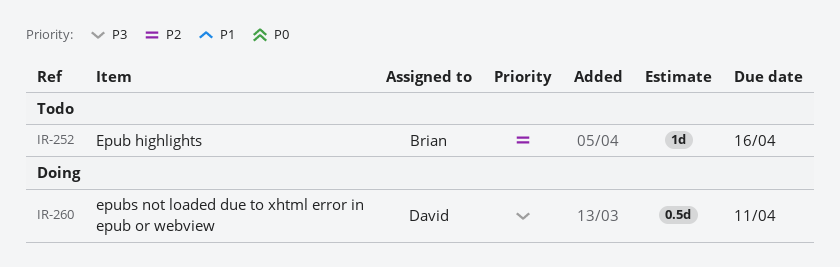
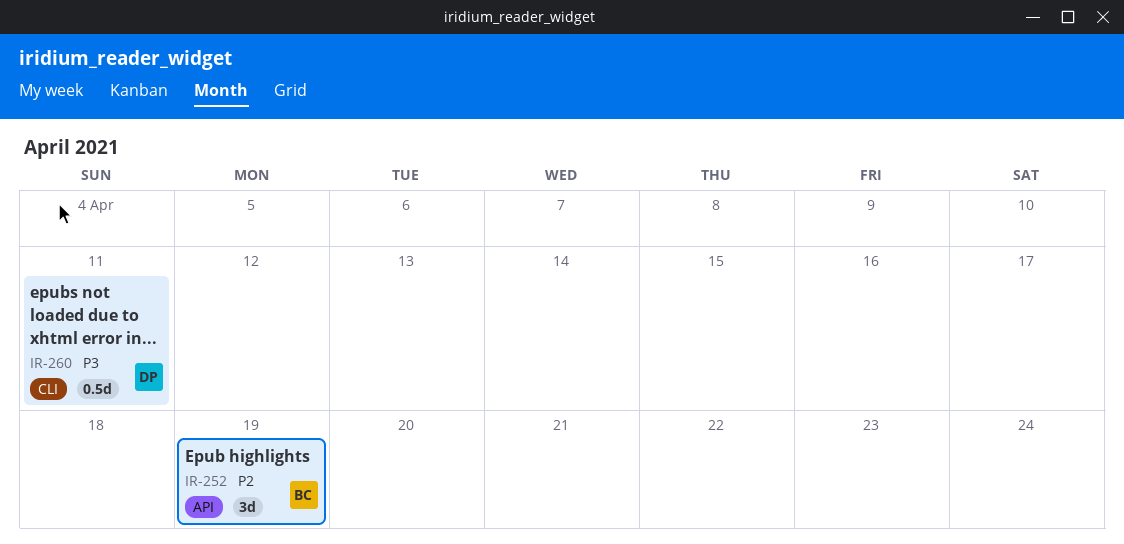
IR-252, estimate: 1d -> 3d
IR-252, due: Apr 16 -> Apr 19

